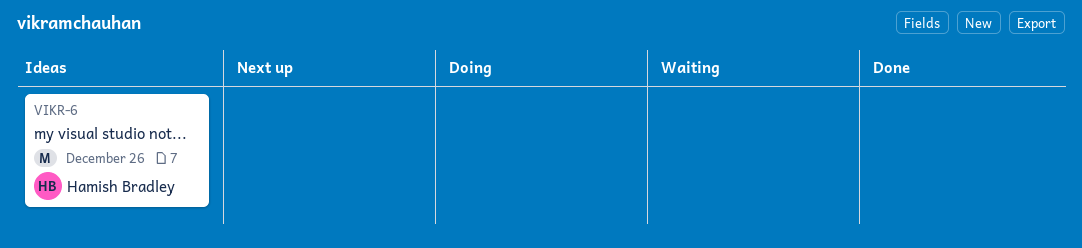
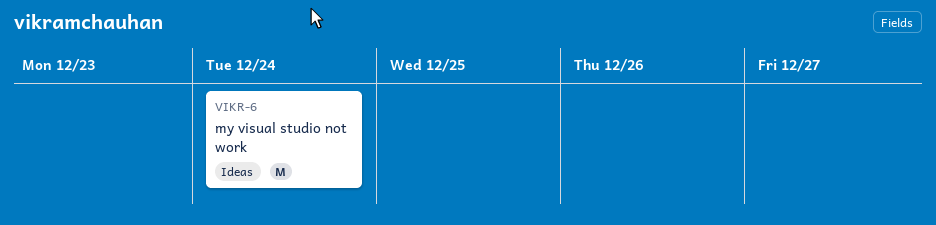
VIKR-6, due: Dec 26 -> Dec 24

